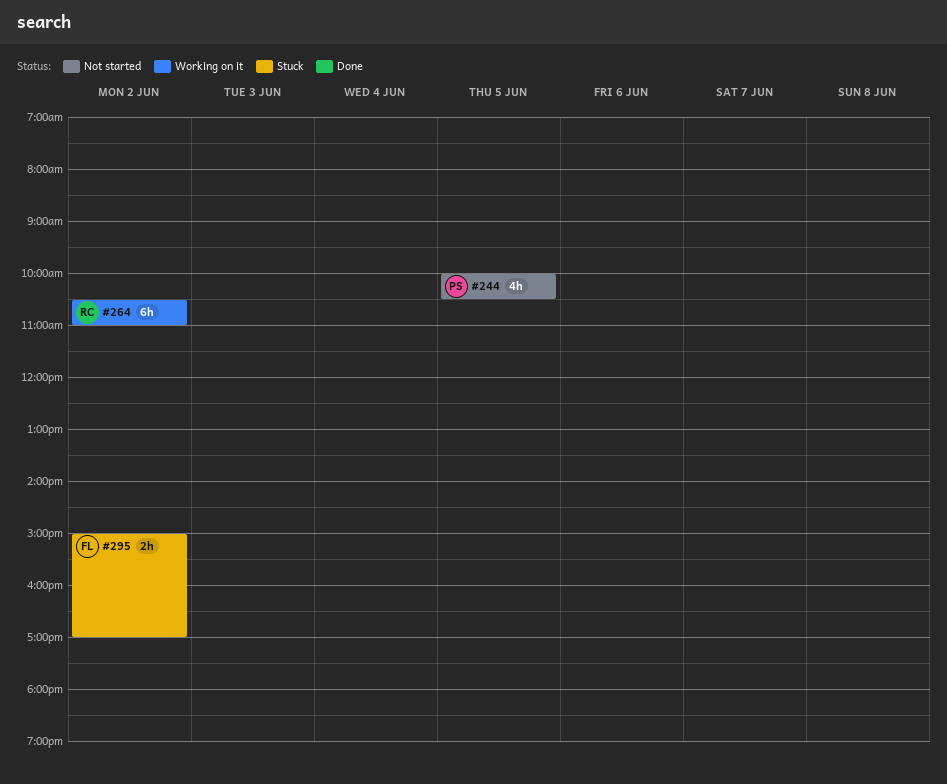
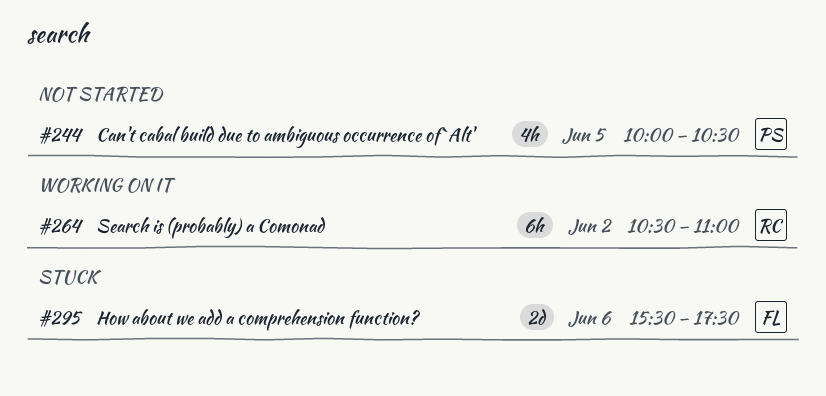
#295, estimate: 2h -> 2d
#295, day: Jun 2 -> Jun 6
#295, begins: 15:00 -> 15:30
#295, ends: 17:00 -> 17:30

